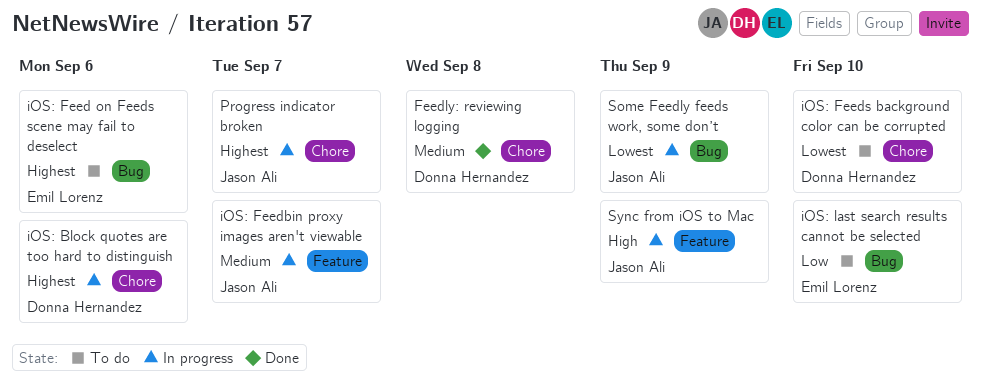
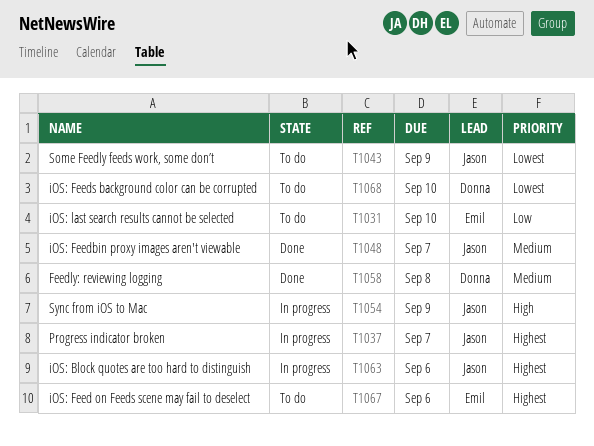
iOS: Block quotes are too hard to distinguish, owner: Donna Hernandez -> Jason Ali
iOS: Feedbin proxy images aren't viewable, status: In progress -> Done
Some Feedly feeds work, some don’t, status: In progress -> To do

